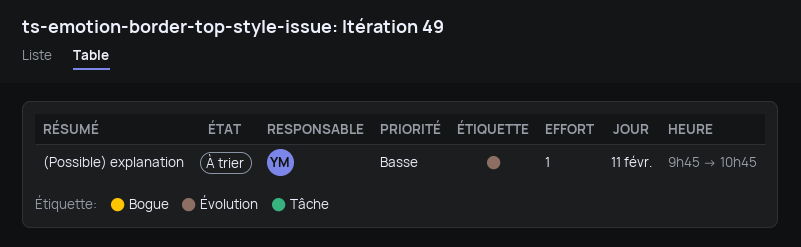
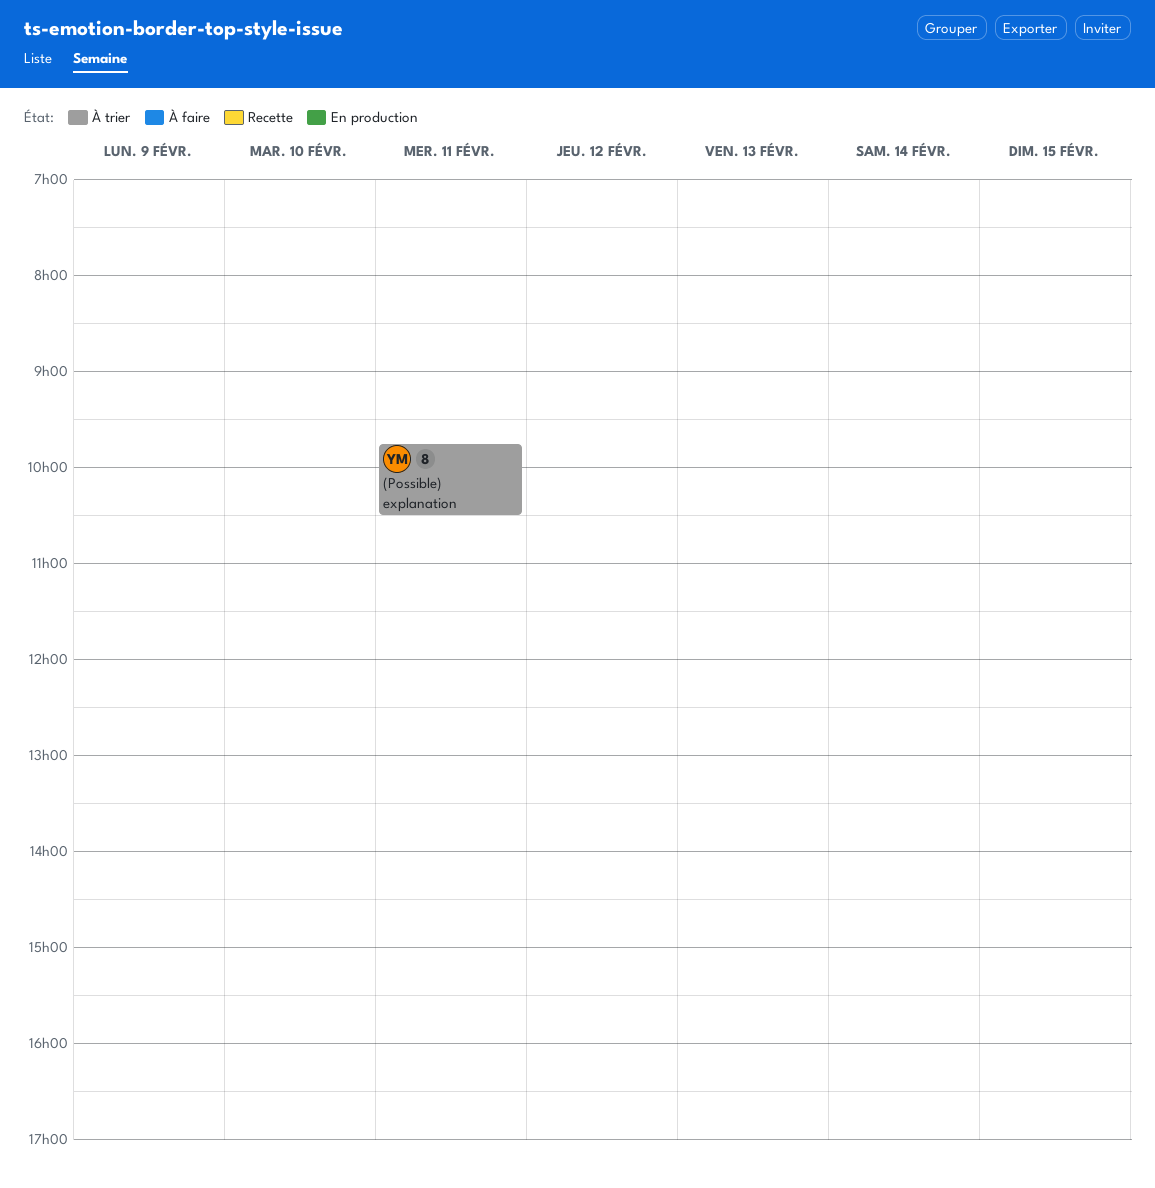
(Possible) explanation, estimate: 1 -> 8
(Possible) explanation, ends: 10:45 -> 10:30

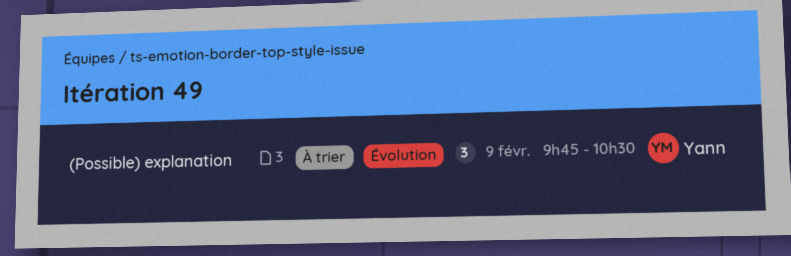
(Possible) explanation, estimate: 8 -> 3
(Possible) explanation, day: Feb 11 -> Feb 9

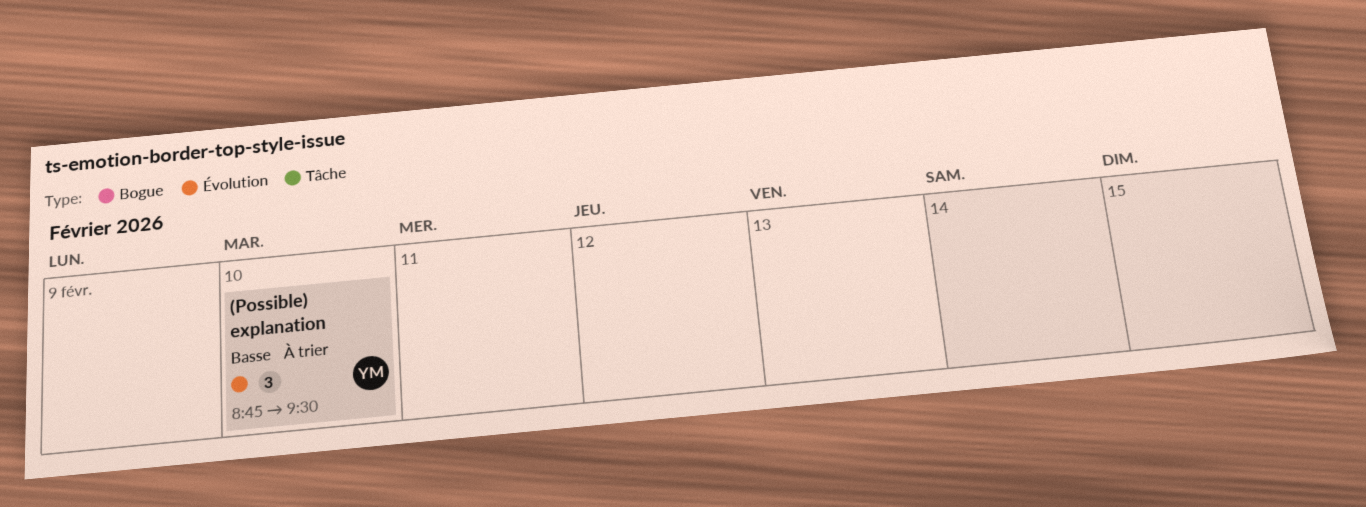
(Possible) explanation, day: Feb 9 -> Feb 10
(Possible) explanation, begins: 09:45 -> 08:45
(Possible) explanation, ends: 10:30 -> 09:30

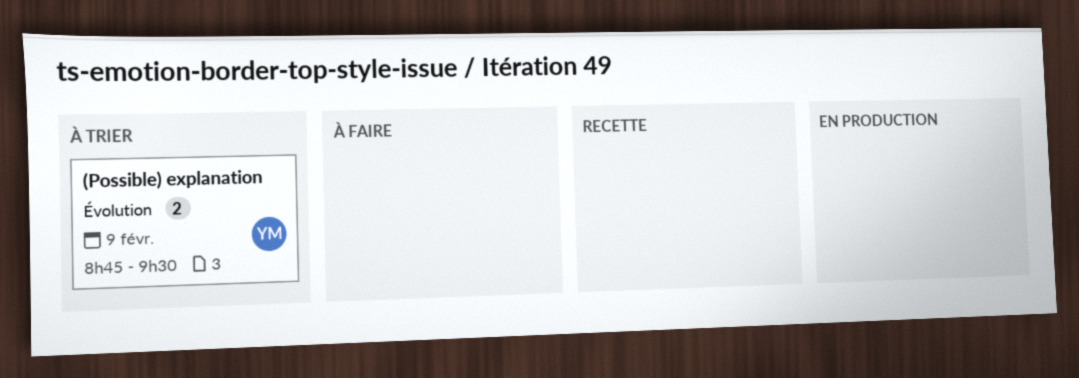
(Possible) explanation, estimate: 3 -> 2
(Possible) explanation, day: Feb 10 -> Feb 9

